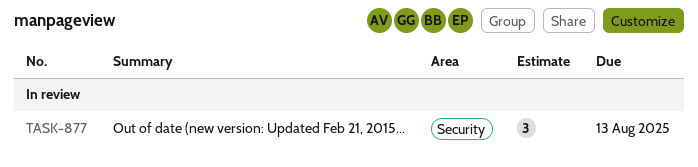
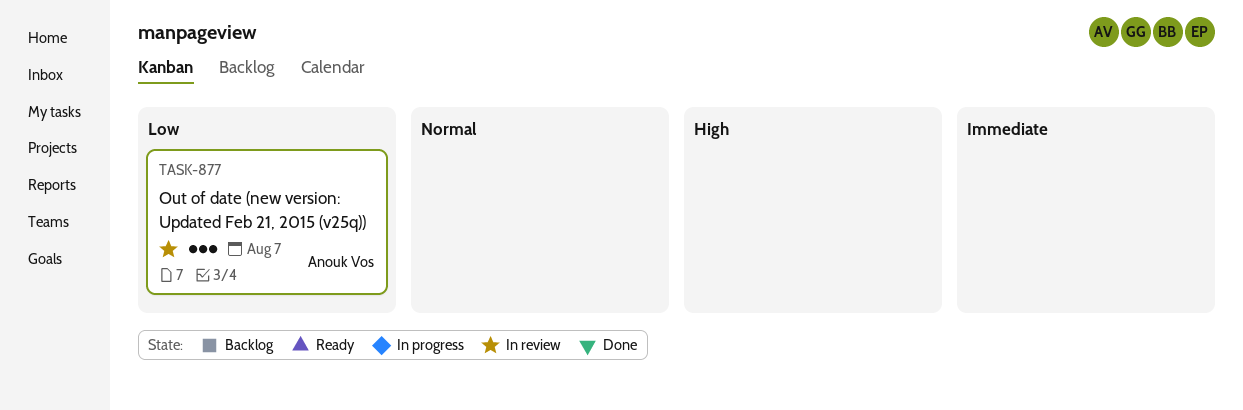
TASK-877, due: Aug 13 -> Aug 7

